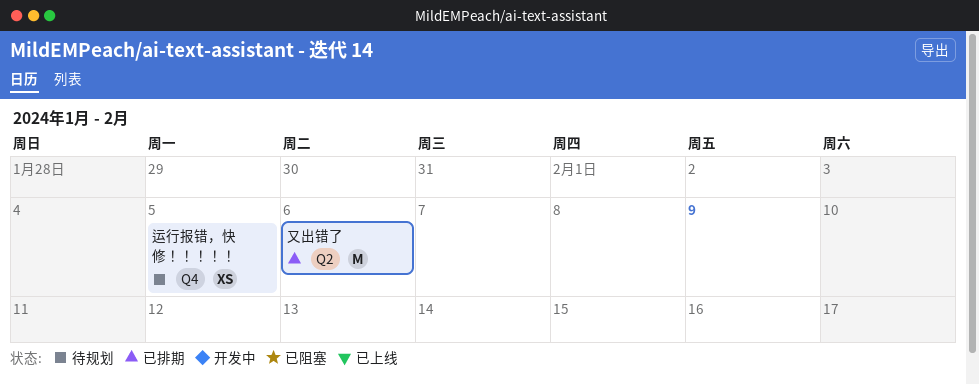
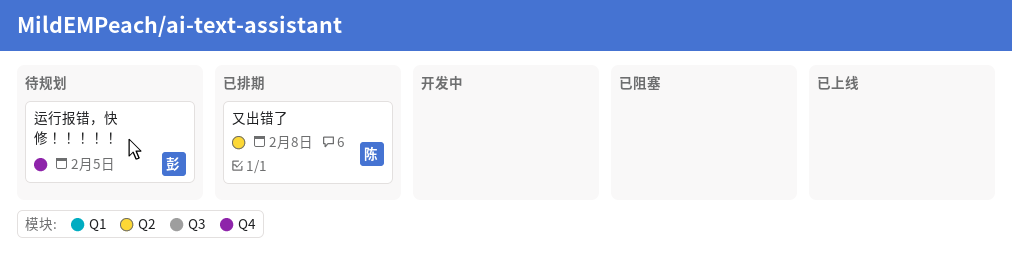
又出错了, due: Feb 6 -> Feb 8

